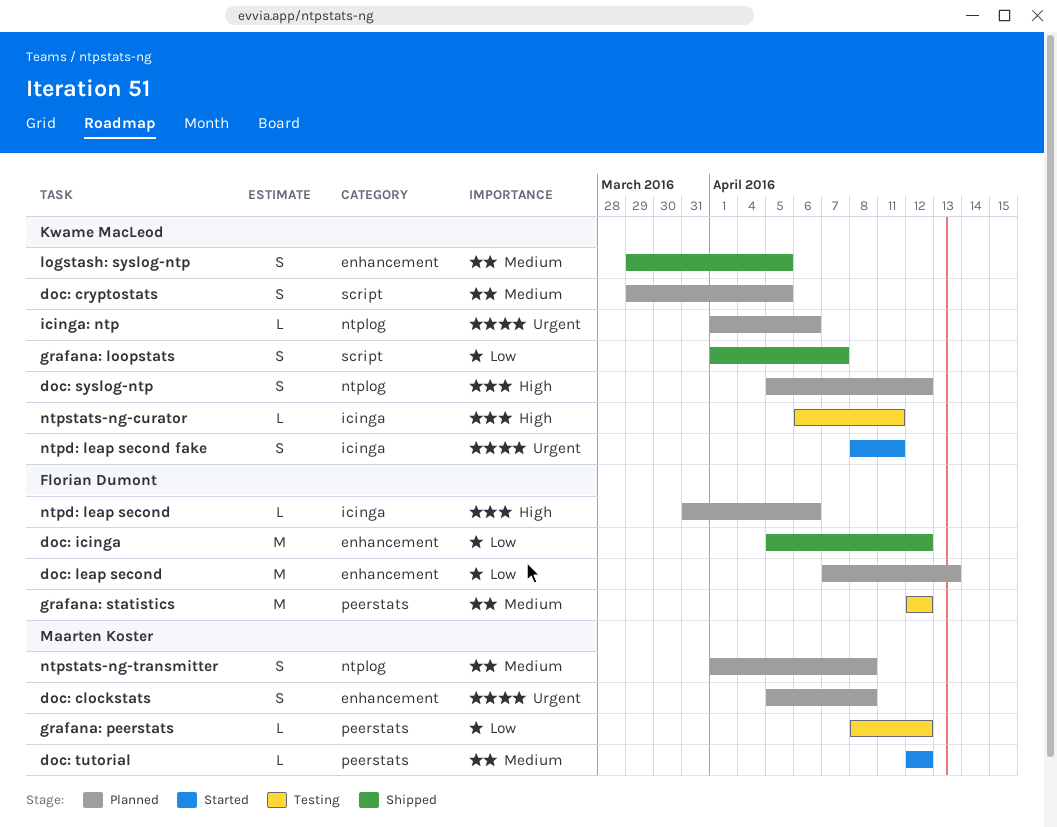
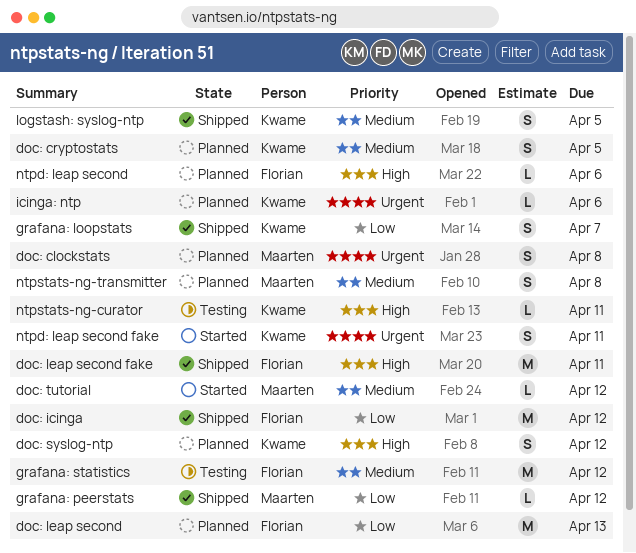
doc: leap second fake: none -> present
grafana: peerstats, status: Testing -> Shipped

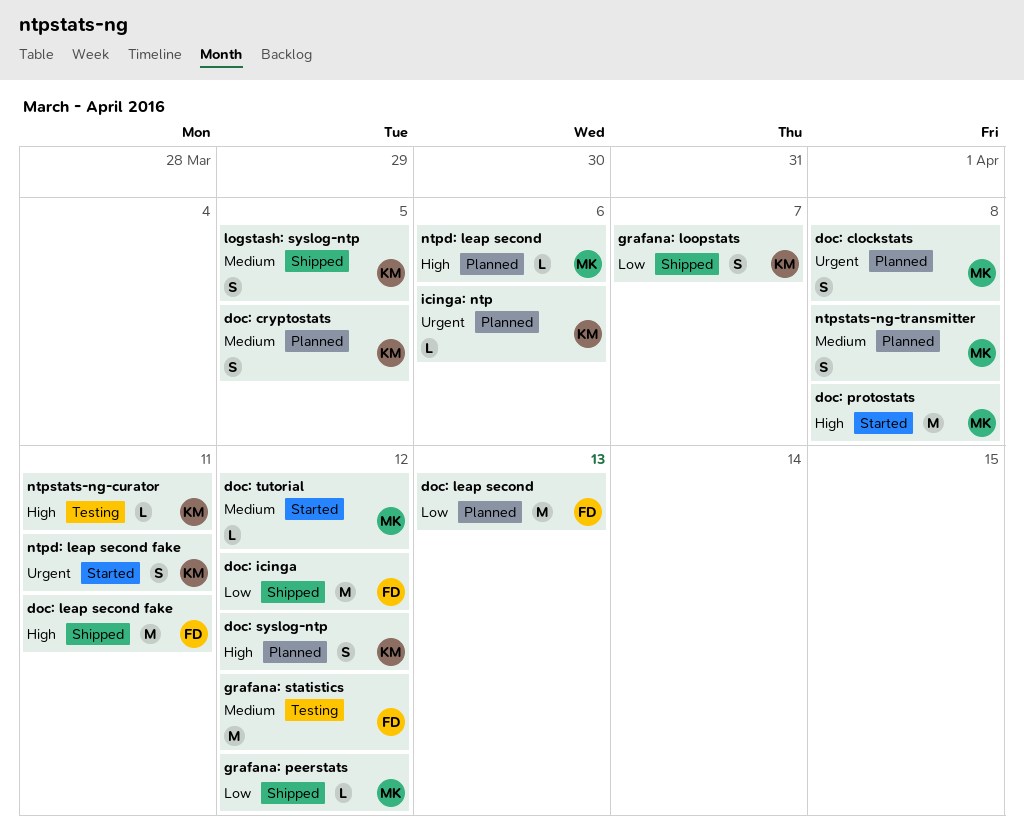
doc: protostats: none -> present
ntpd: leap second, owner: Florian -> Maarten

